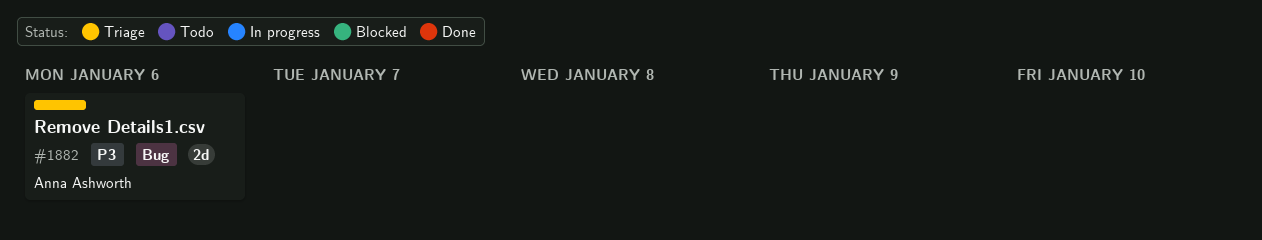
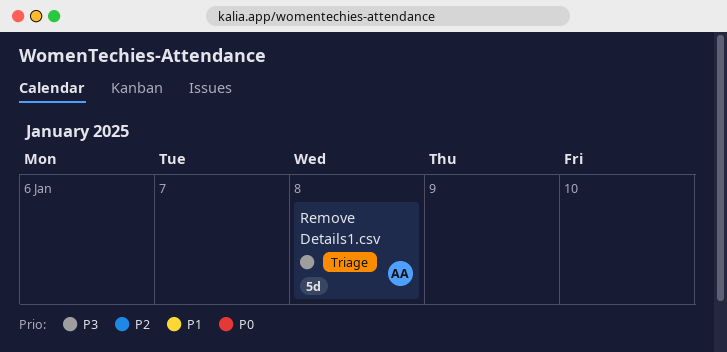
Remove Details1.csv, estimate: 2d -> 5d
Remove Details1.csv, due: Jan 6 -> Jan 8

